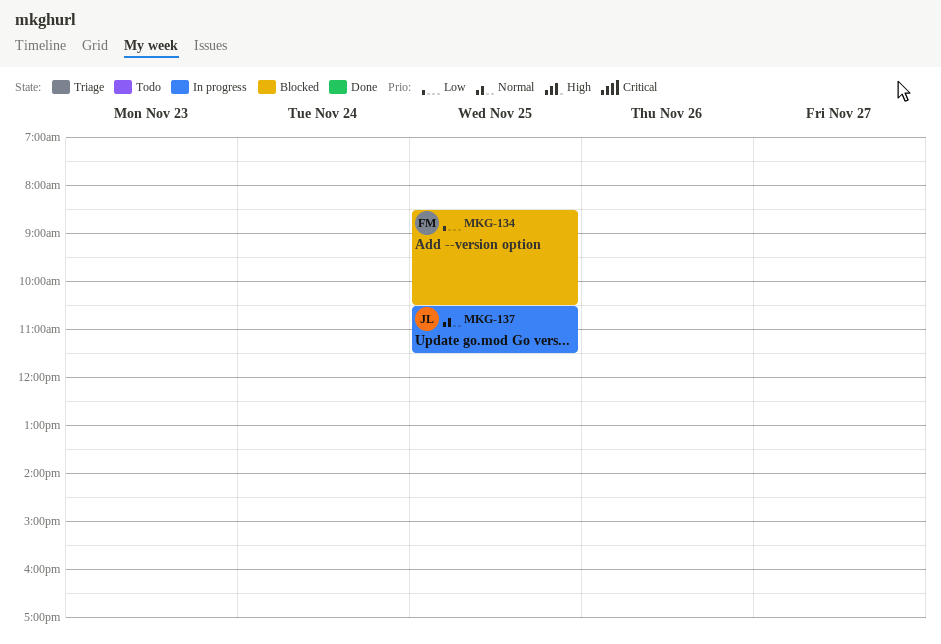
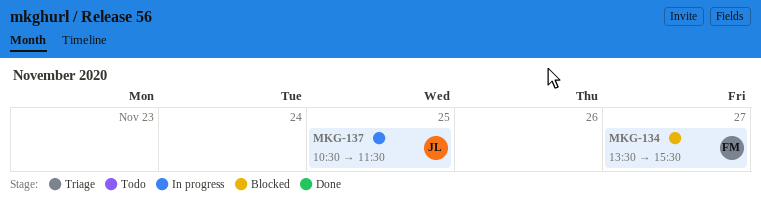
MKG-134, day: Nov 25 -> Nov 27
MKG-134, begins: 08:30 -> 13:30
MKG-134, ends: 10:30 -> 15:30

